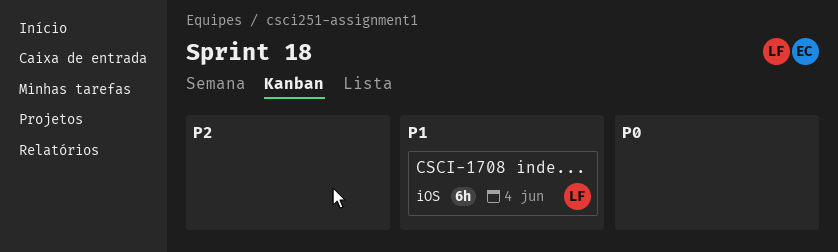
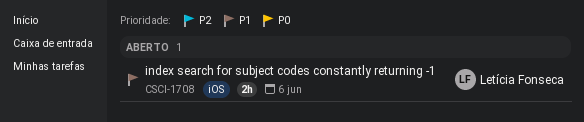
CSCI-1708, estimate: 6h -> 2h
CSCI-1708, due: Jun 4 -> Jun 6

